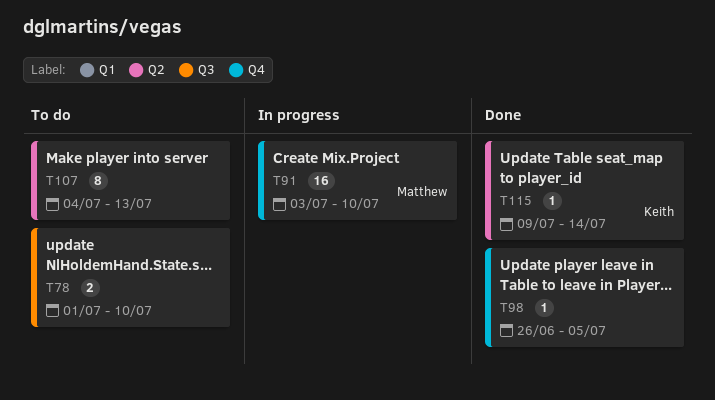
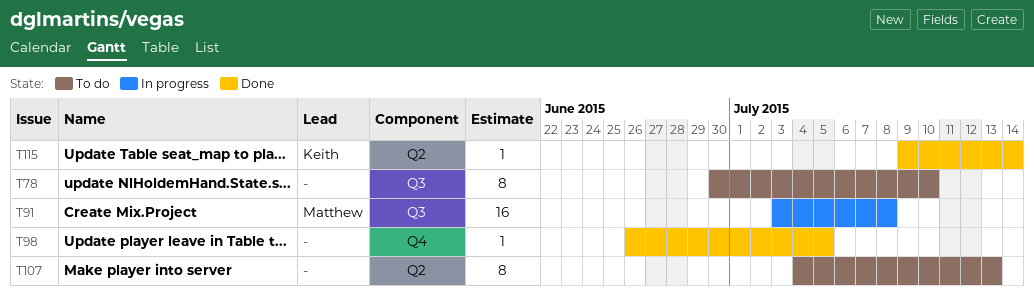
T78, estimate: 2 -> 8
T78, start: Jul 1 -> Jun 30
T91, label: Q4 -> Q3
T91, due: Jul 10 -> Jul 8

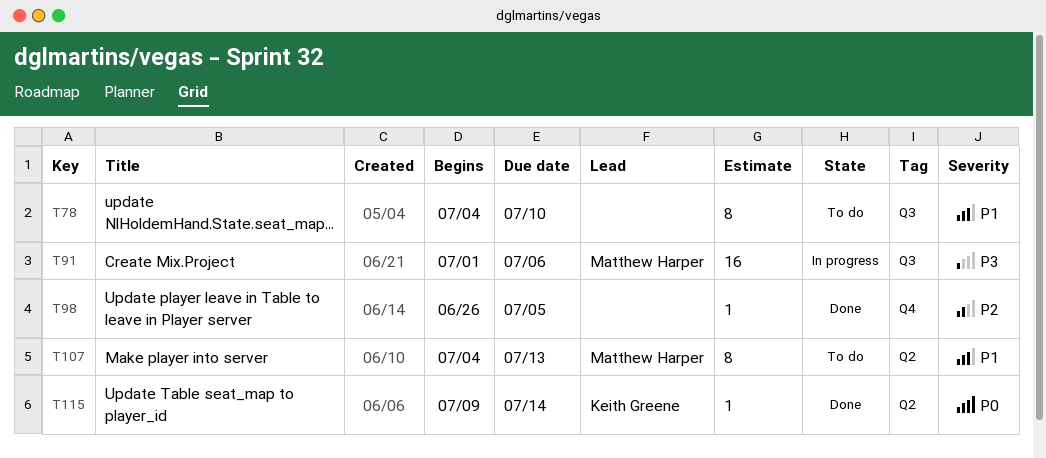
T78, start: Jun 30 -> Jul 4
T91, start: Jul 3 -> Jul 1
T91, due: Jul 8 -> Jul 6
T107, owner: none -> Matthew Harper

